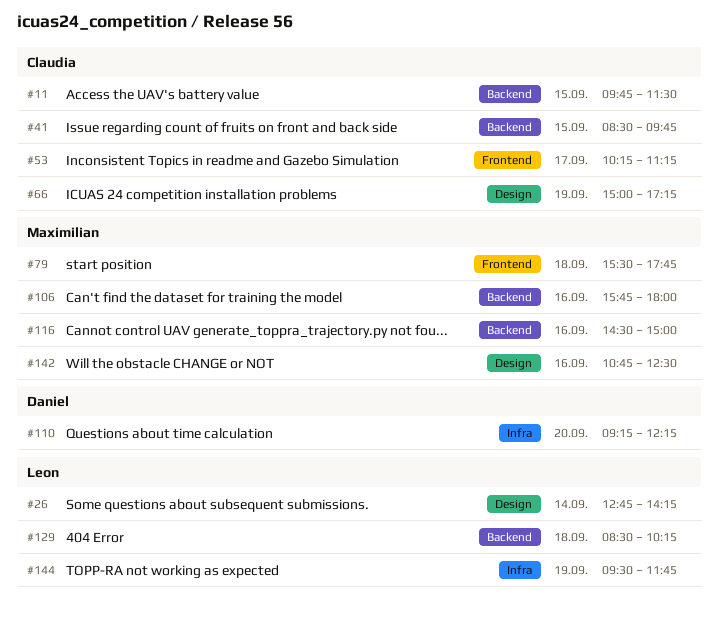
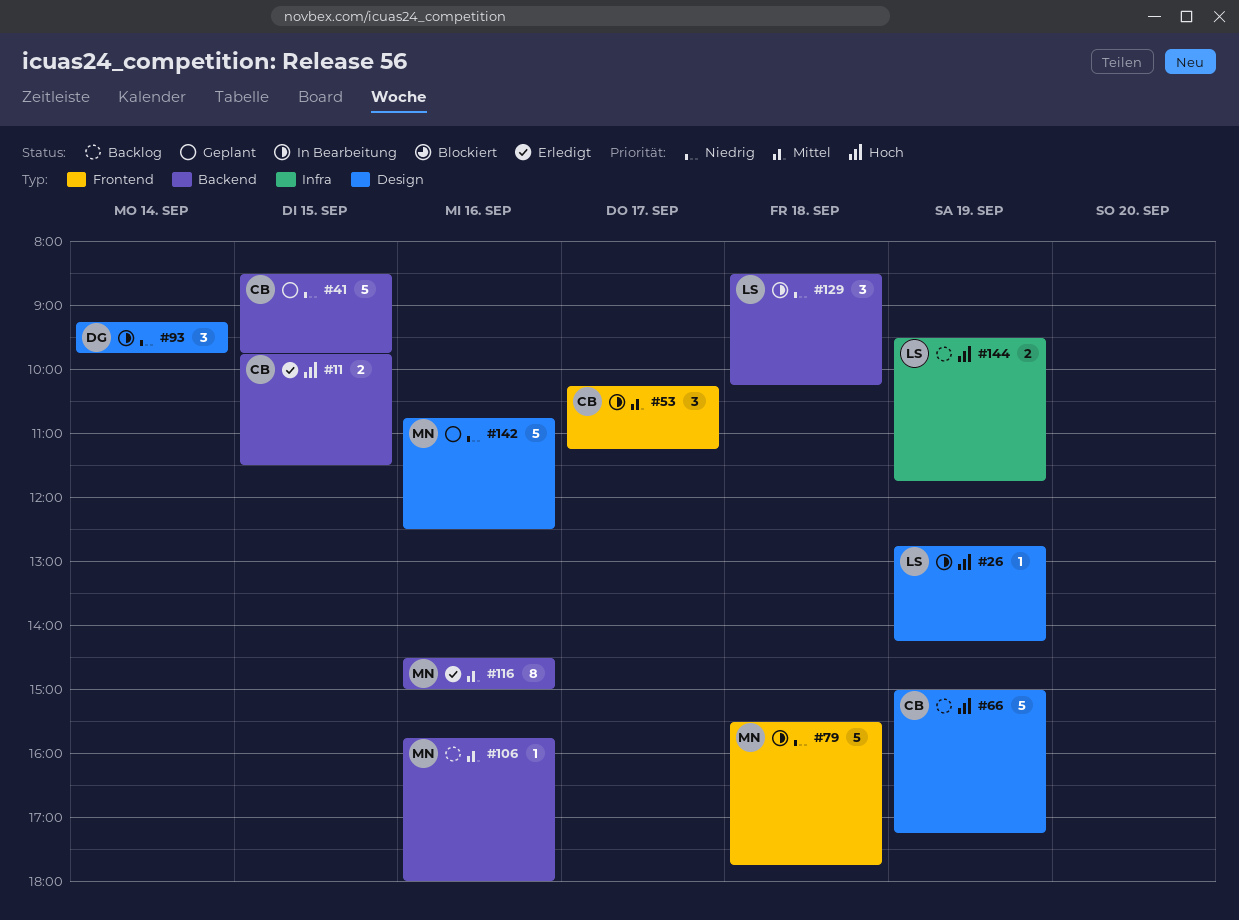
#26, day: Sep 14 -> Sep 19
#93: none -> present
#110: present -> none

